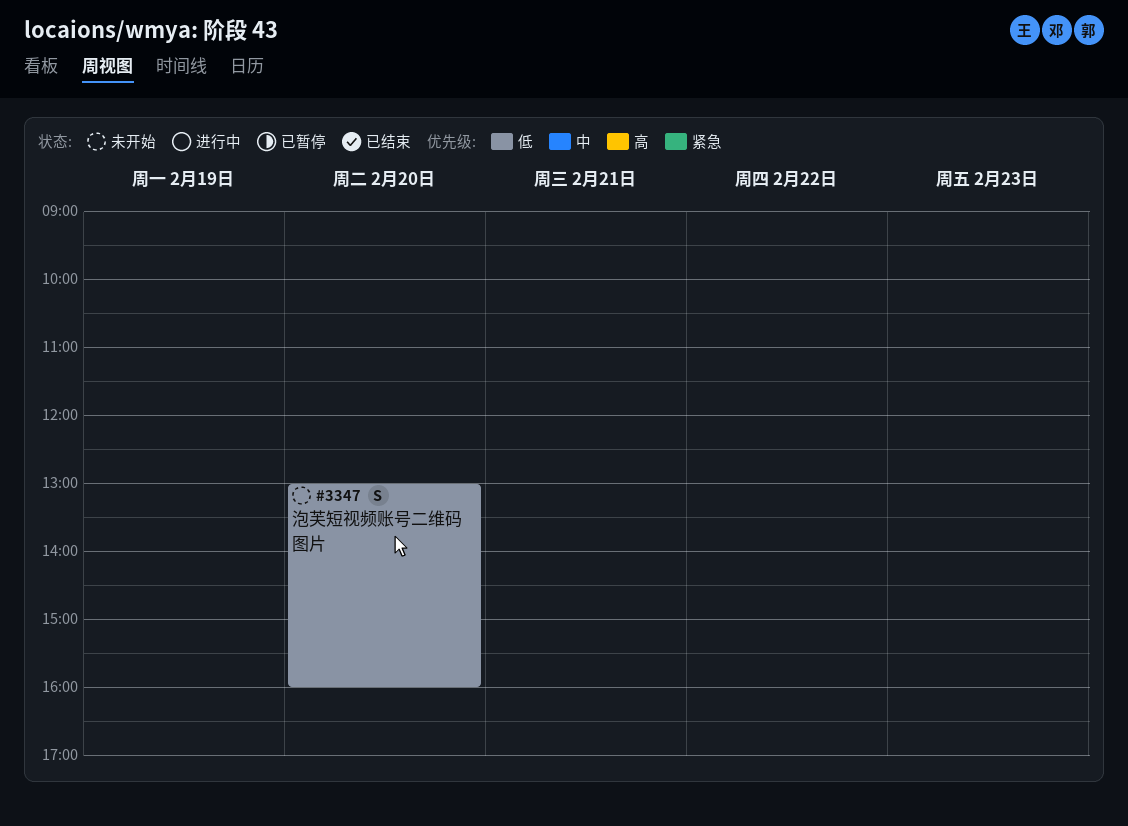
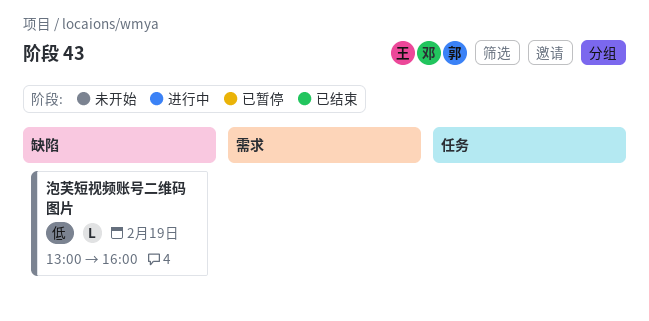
泡芙短视频账号二维码图片, estimate: S -> L
泡芙短视频账号二维码图片, day: Feb 20 -> Feb 19

